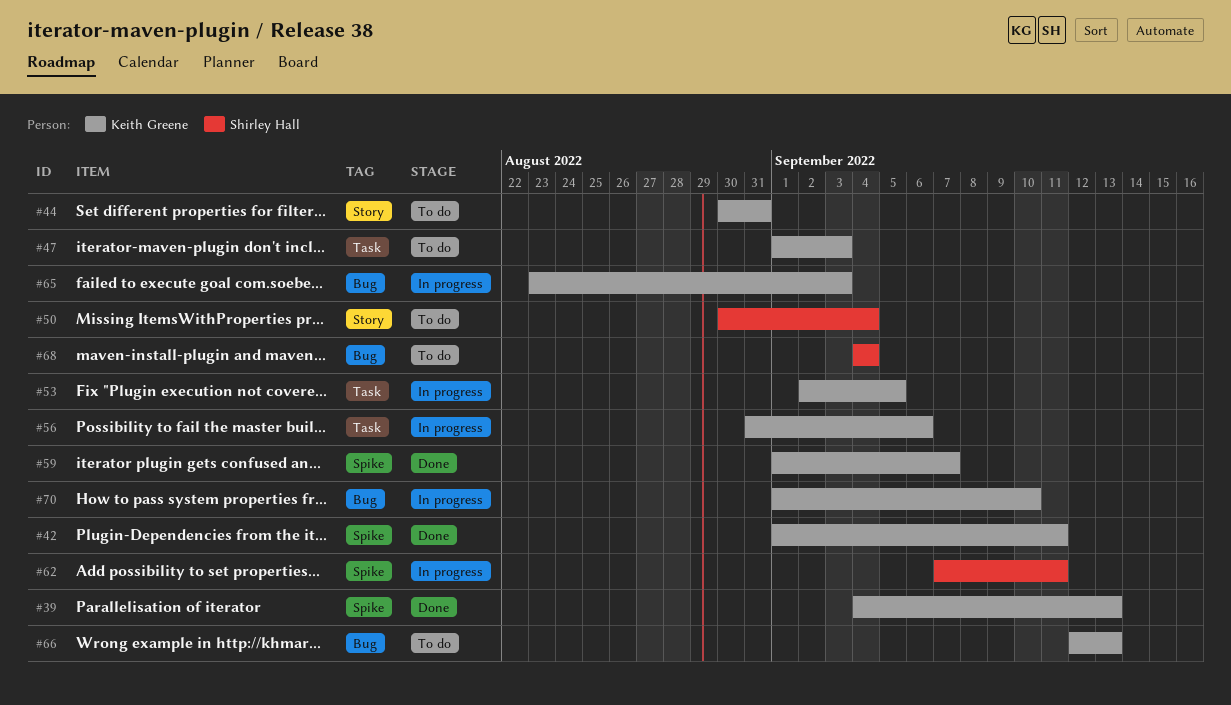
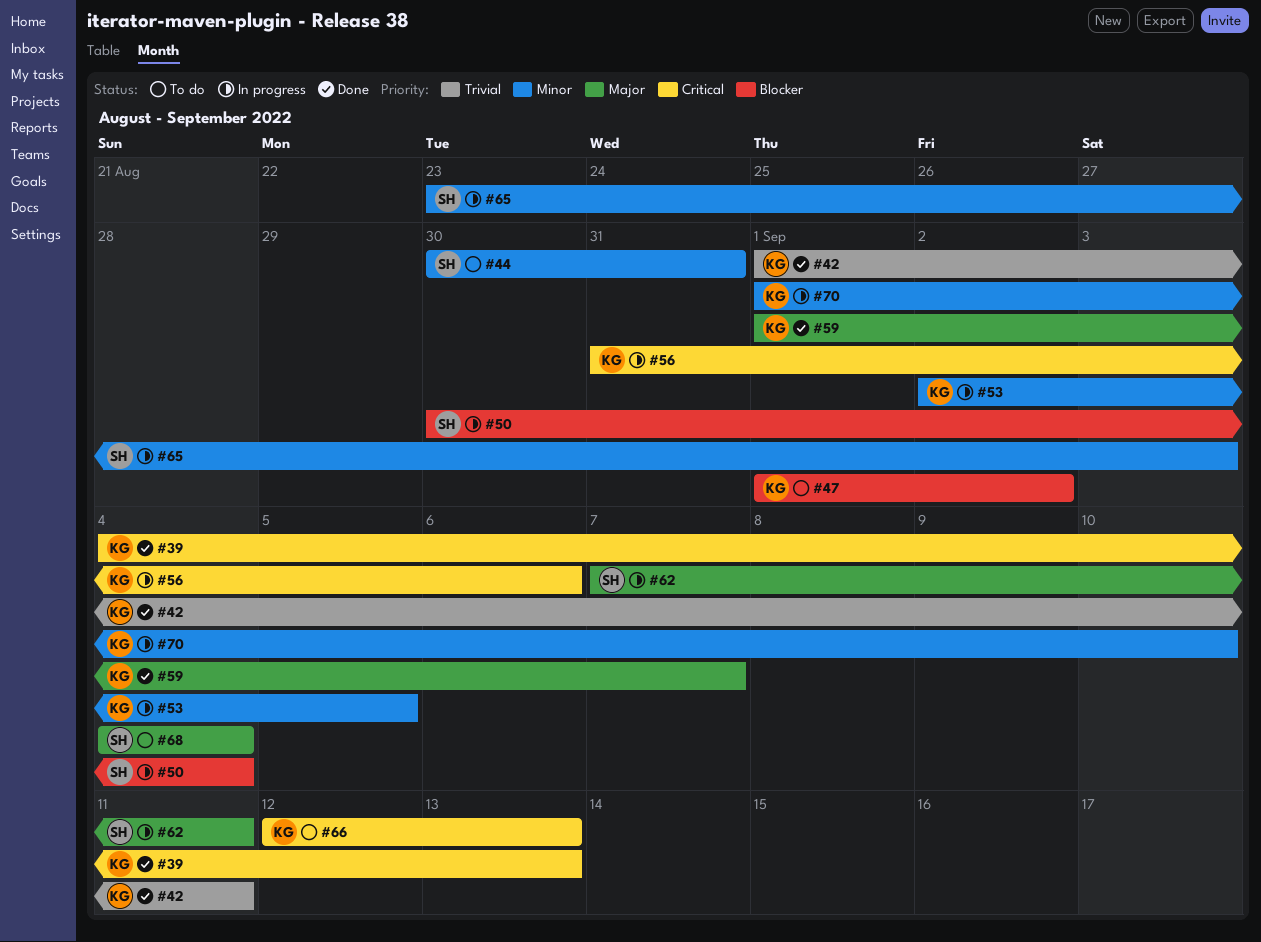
#44, owner: Keith Greene -> Shirley Hall
#47, due: Sep 3 -> Sep 2
#50, status: To do -> In progress
#65, owner: Keith Greene -> Shirley Hall

